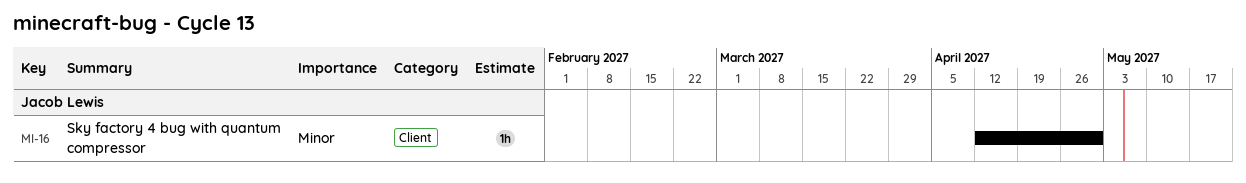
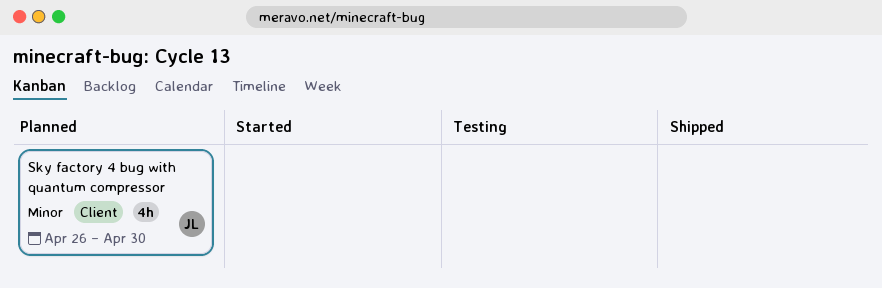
Sky factory 4 bug with quantum compressor, estimate: 1h -> 4h
Sky factory 4 bug with quantum compressor, start: Apr 12 -> Apr 26

